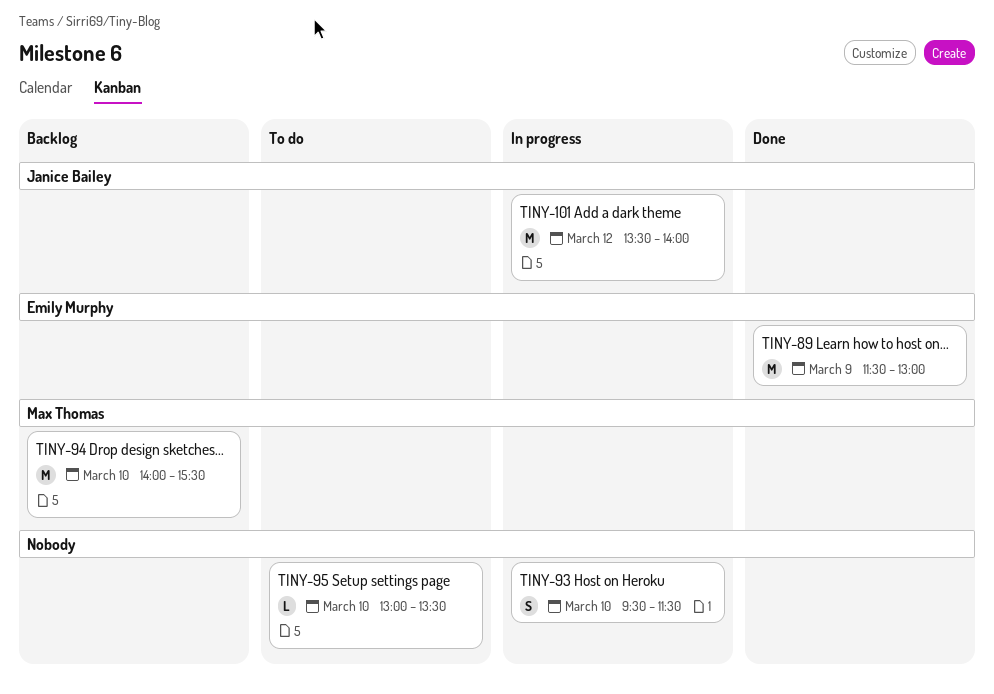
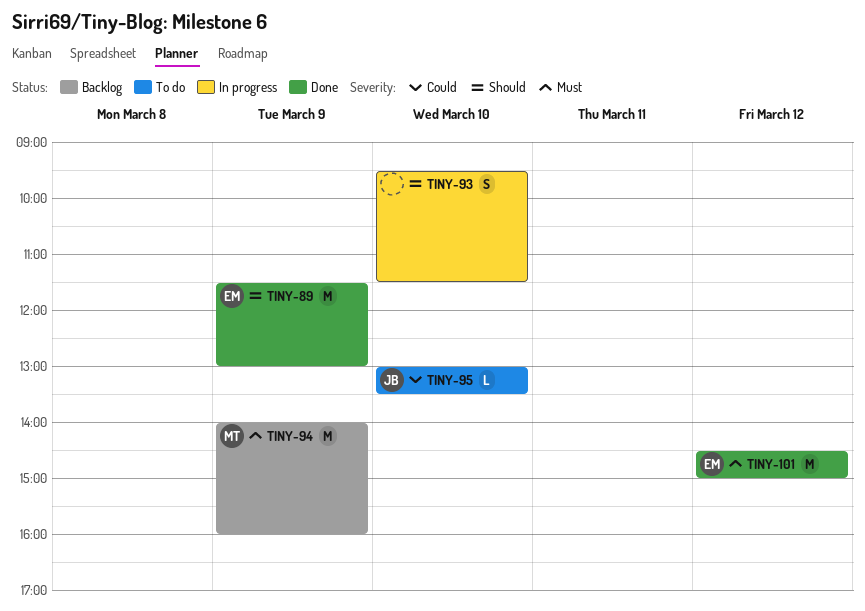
TINY-94, day: Mar 10 -> Mar 9
TINY-94, ends: 15:30 -> 16:00
TINY-95, owner: none -> Janice Bailey
TINY-101, status: In progress -> Done
TINY-101, owner: Janice Bailey -> Emily Murphy
TINY-101, begins: 13:30 -> 14:30
TINY-101, ends: 14:00 -> 15:00

